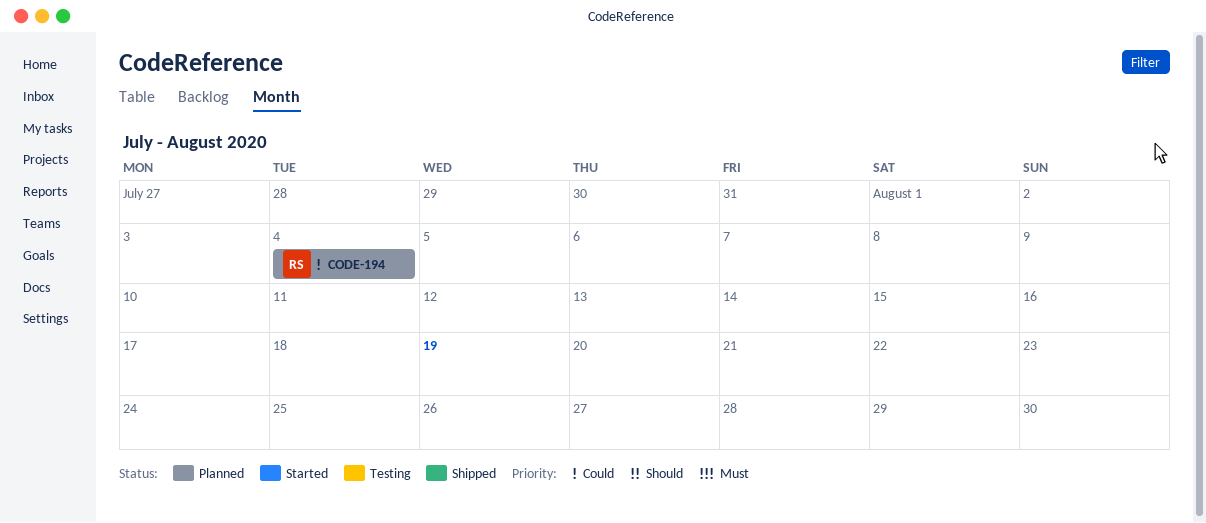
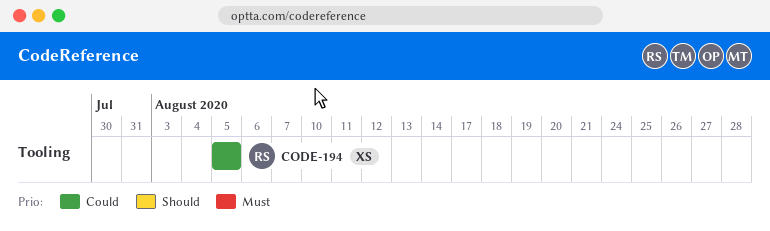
CODE-194, start: Aug 4 -> Aug 5
CODE-194, due: Aug 4 -> Aug 5

